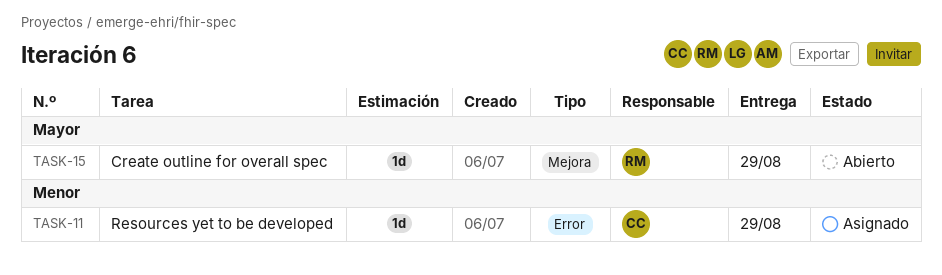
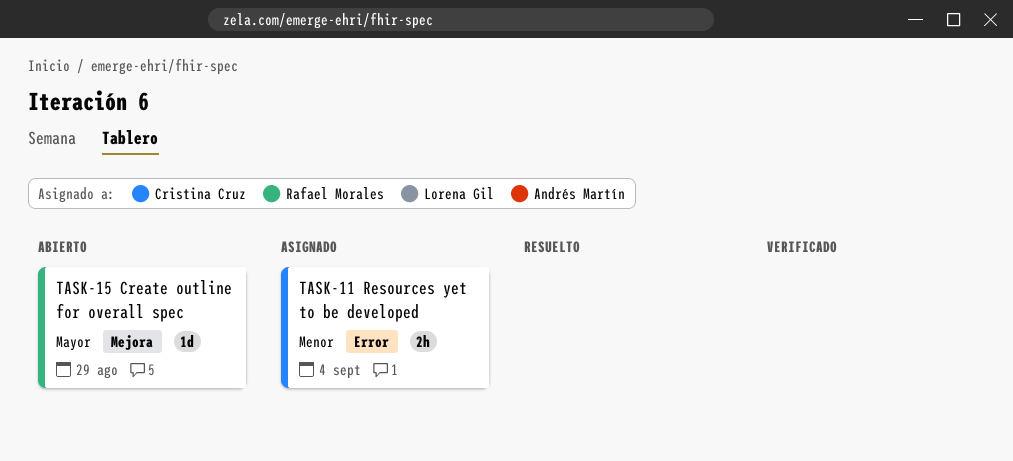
TASK-11, estimate: 1d -> 2h
TASK-11, due: Aug 29 -> Sep 4

